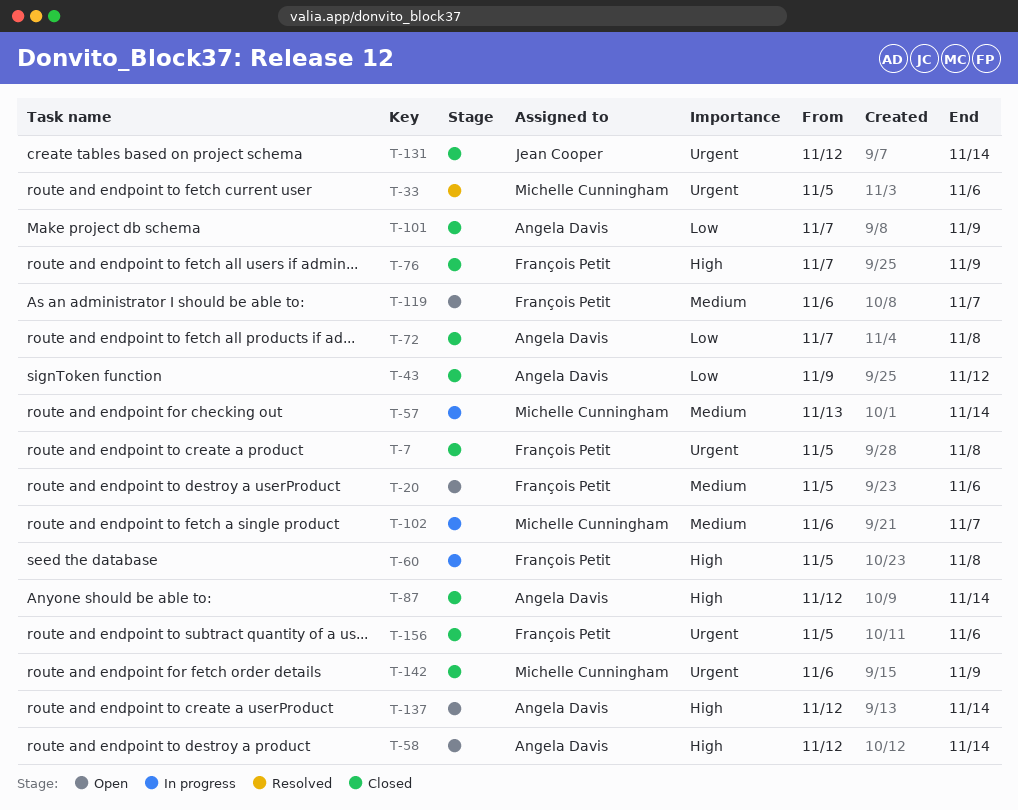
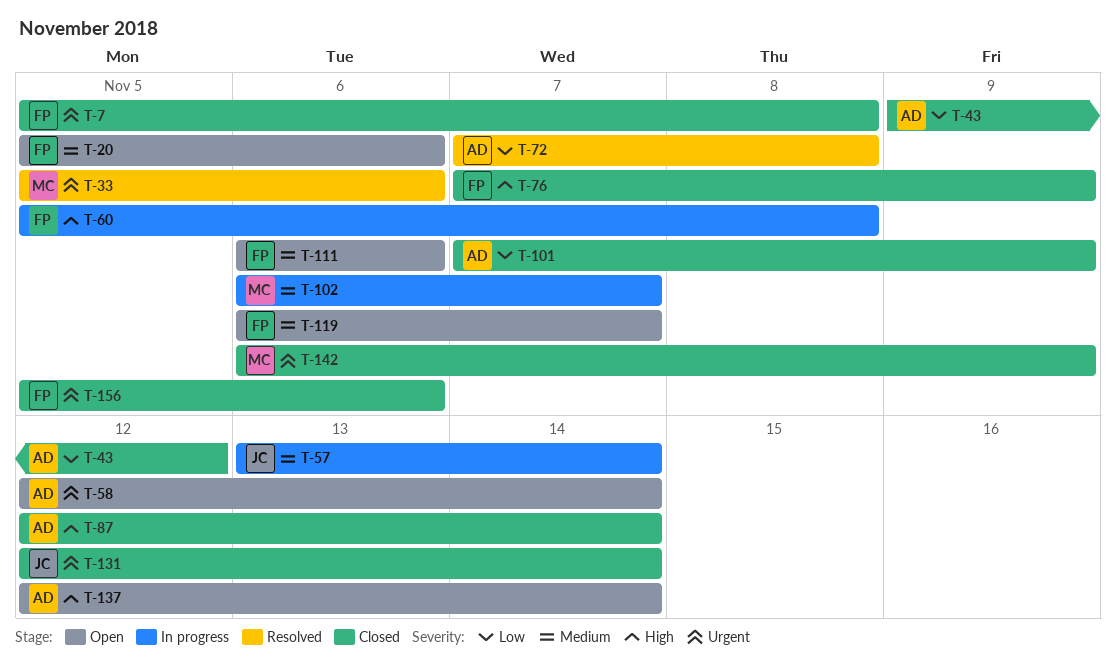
T-57, owner: Michelle Cunningham -> Jean Cooper
T-58, priority: High -> Urgent
T-72, status: Closed -> Resolved
T-111: none -> present

